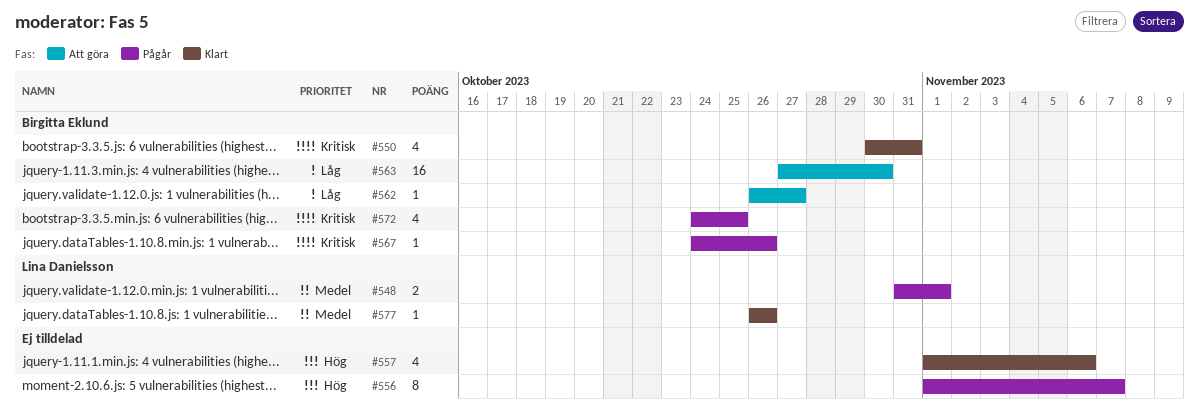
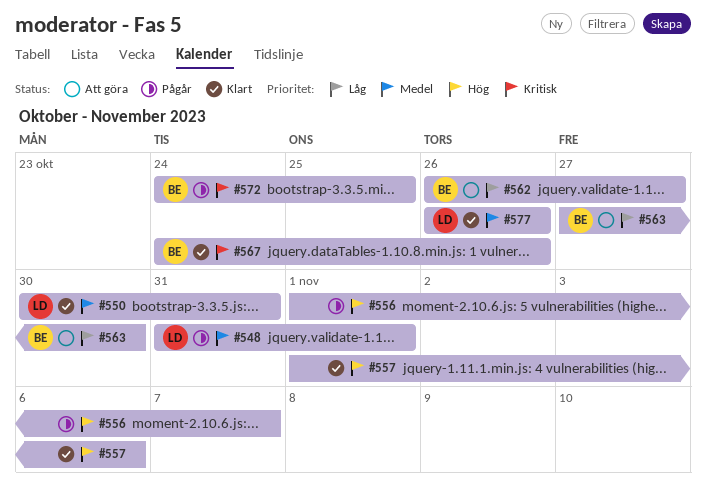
#550, owner: Birgitta Eklund -> Lina Danielsson
#550, priority: Kritisk -> Medel
#567, status: Pågår -> Klart

